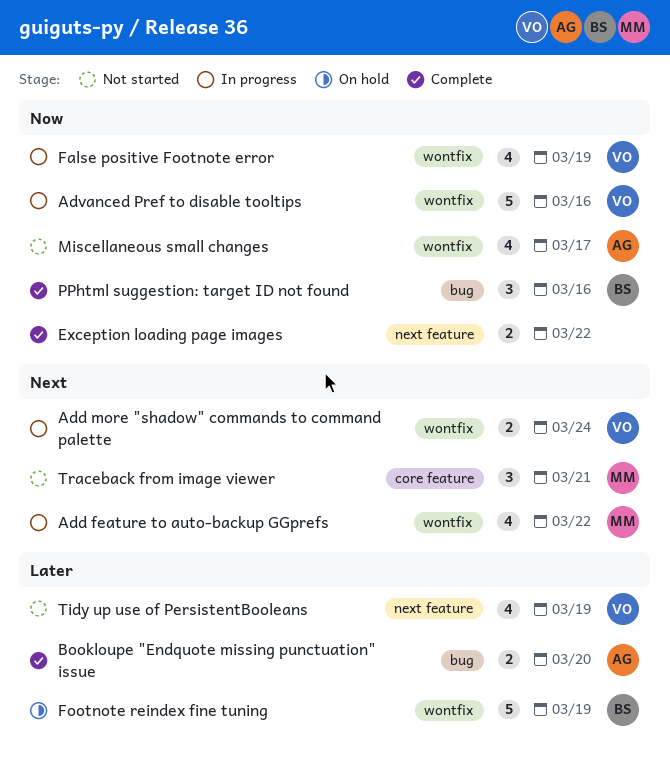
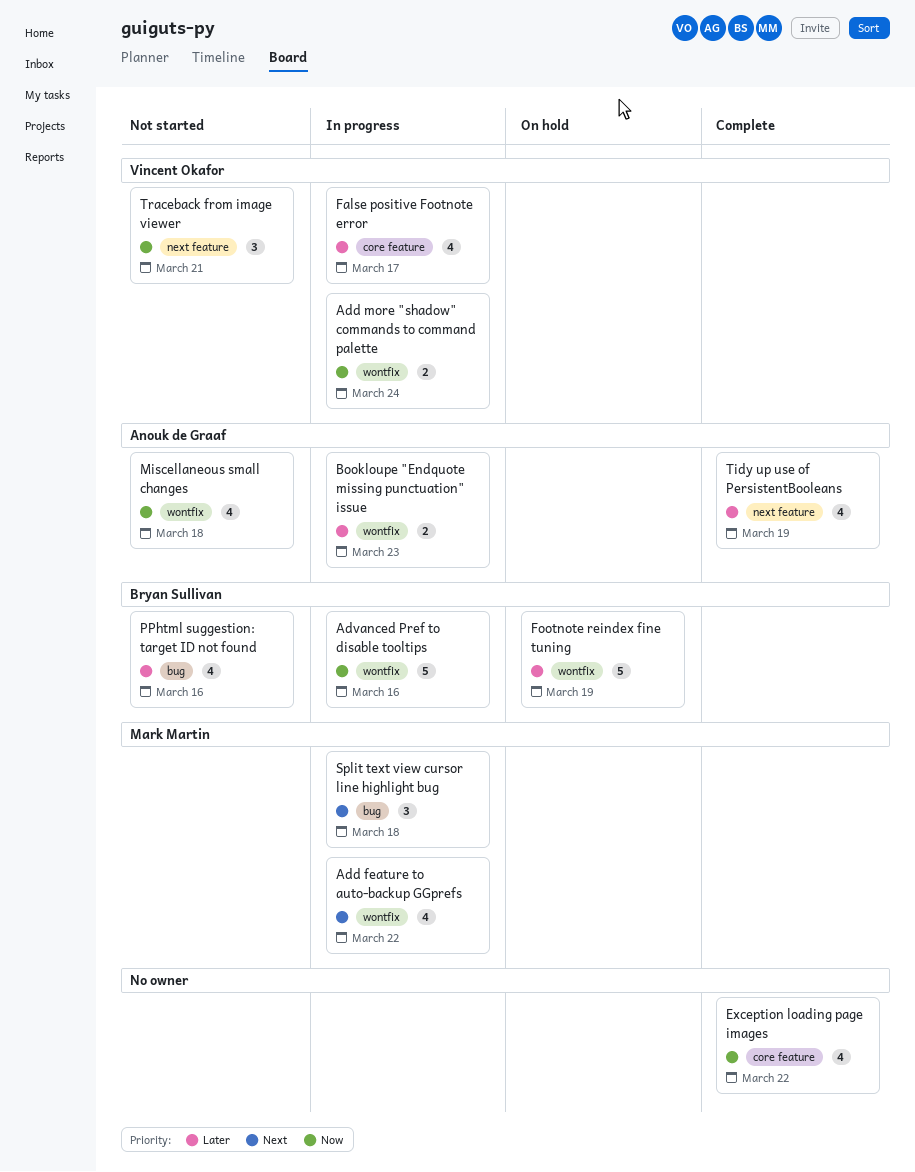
Add more "shadow" commands to command palette, priority: Next -> Now
Advanced Pref to disable tooltips, owner: Vincent Okafor -> Bryan Sullivan
Bookloupe "Endquote missing punctuation" issue, status: Complete -> In progress
Bookloupe "Endquote missing punctuation" issue, label: bug -> wontfix
Bookloupe "Endquote missing punctuation" issue, due: Mar 20 -> Mar 23
Exception loading page images, label: next feature -> core feature
Exception loading page images, estimate: 2 -> 4
False positive Footnote error, priority: Now -> Later
False positive Footnote error, label: wontfix -> core feature
False positive Footnote error, due: Mar 19 -> Mar 17
Miscellaneous small changes, due: Mar 17 -> Mar 18
PPhtml suggestion: target ID not found, status: Complete -> Not started
PPhtml suggestion: target ID not found, priority: Now -> Later
PPhtml suggestion: target ID not found, estimate: 3 -> 4
Split text view cursor line highlight bug: none -> present
Tidy up use of PersistentBooleans, status: Not started -> Complete
Tidy up use of PersistentBooleans, owner: Vincent Okafor -> Anouk de Graaf
Traceback from image viewer, owner: Mark Martin -> Vincent Okafor
Traceback from image viewer, priority: Next -> Now
Traceback from image viewer, label: core feature -> next feature

